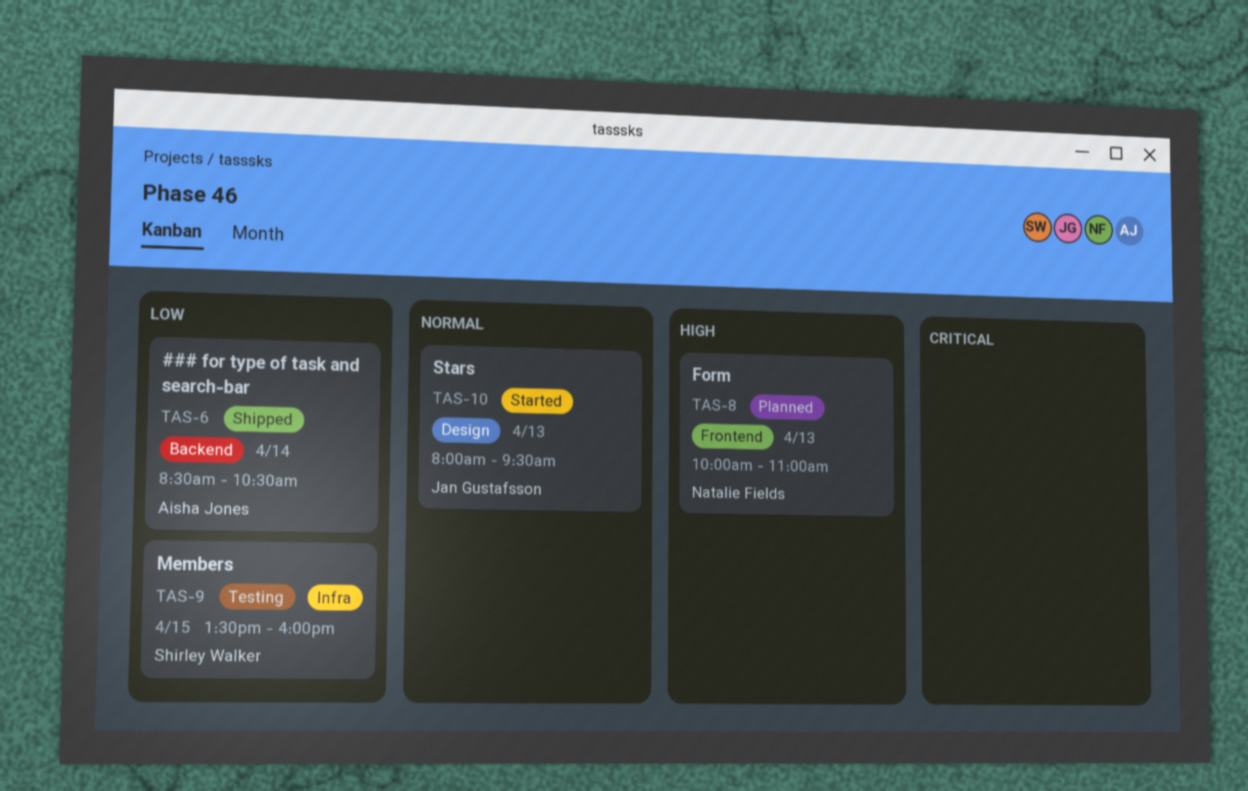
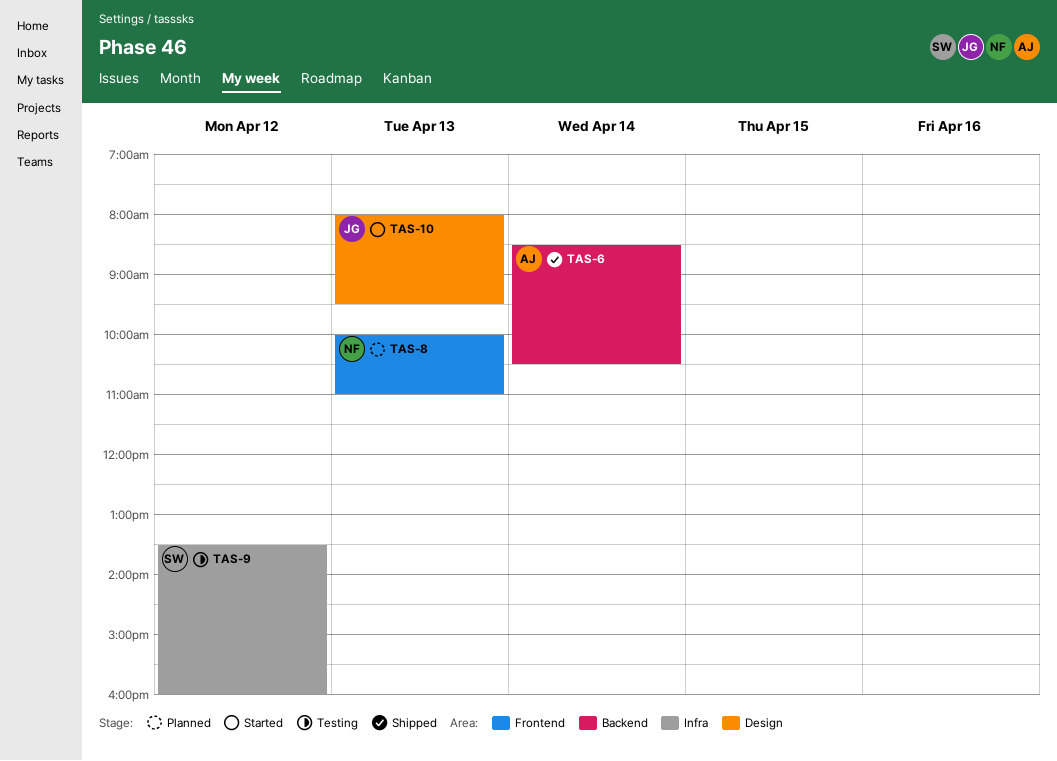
TAS-9, day: Apr 15 -> Apr 12

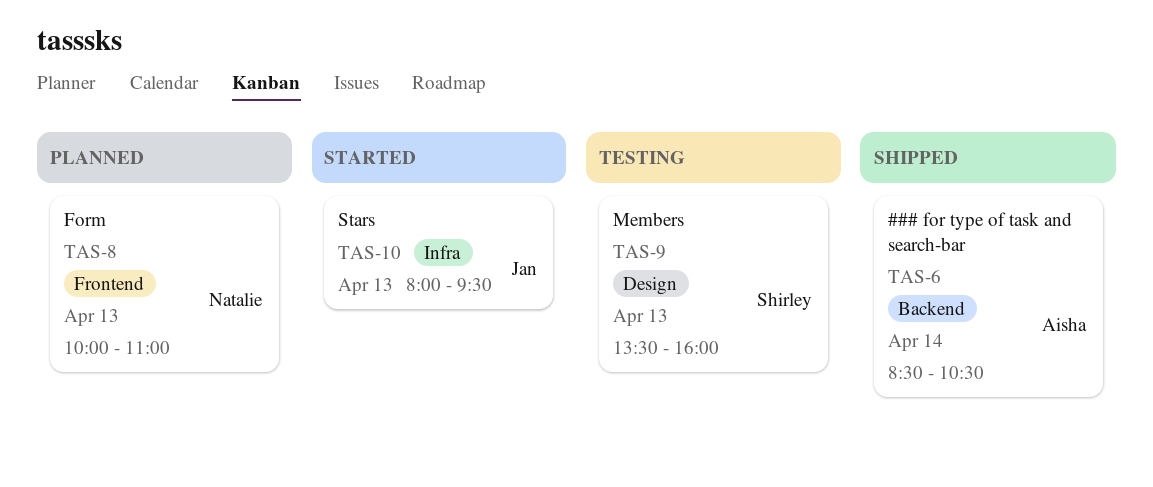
TAS-9, label: Infra -> Design
TAS-9, day: Apr 12 -> Apr 13
TAS-10, label: Design -> Infra

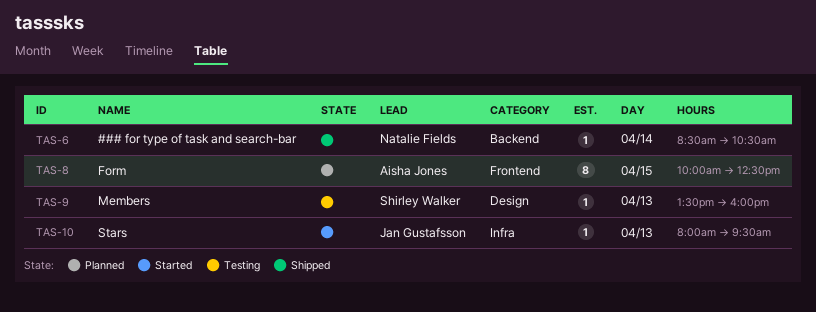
TAS-6, owner: Aisha Jones -> Natalie Fields
TAS-8, owner: Natalie Fields -> Aisha Jones
TAS-8, day: Apr 13 -> Apr 15
TAS-8, ends: 11:00 -> 12:30

